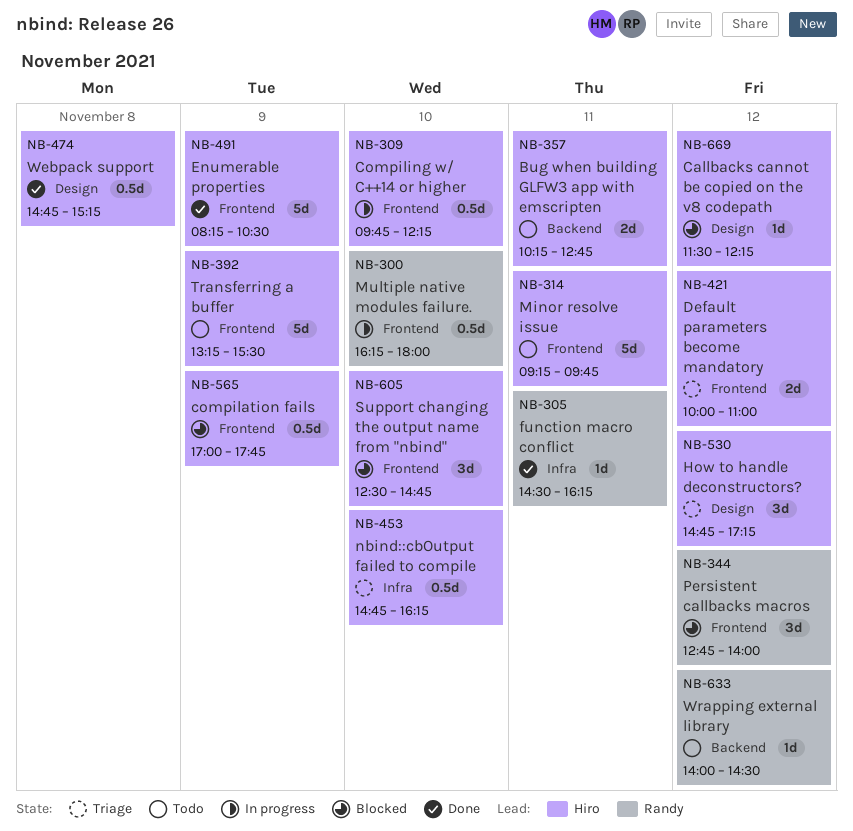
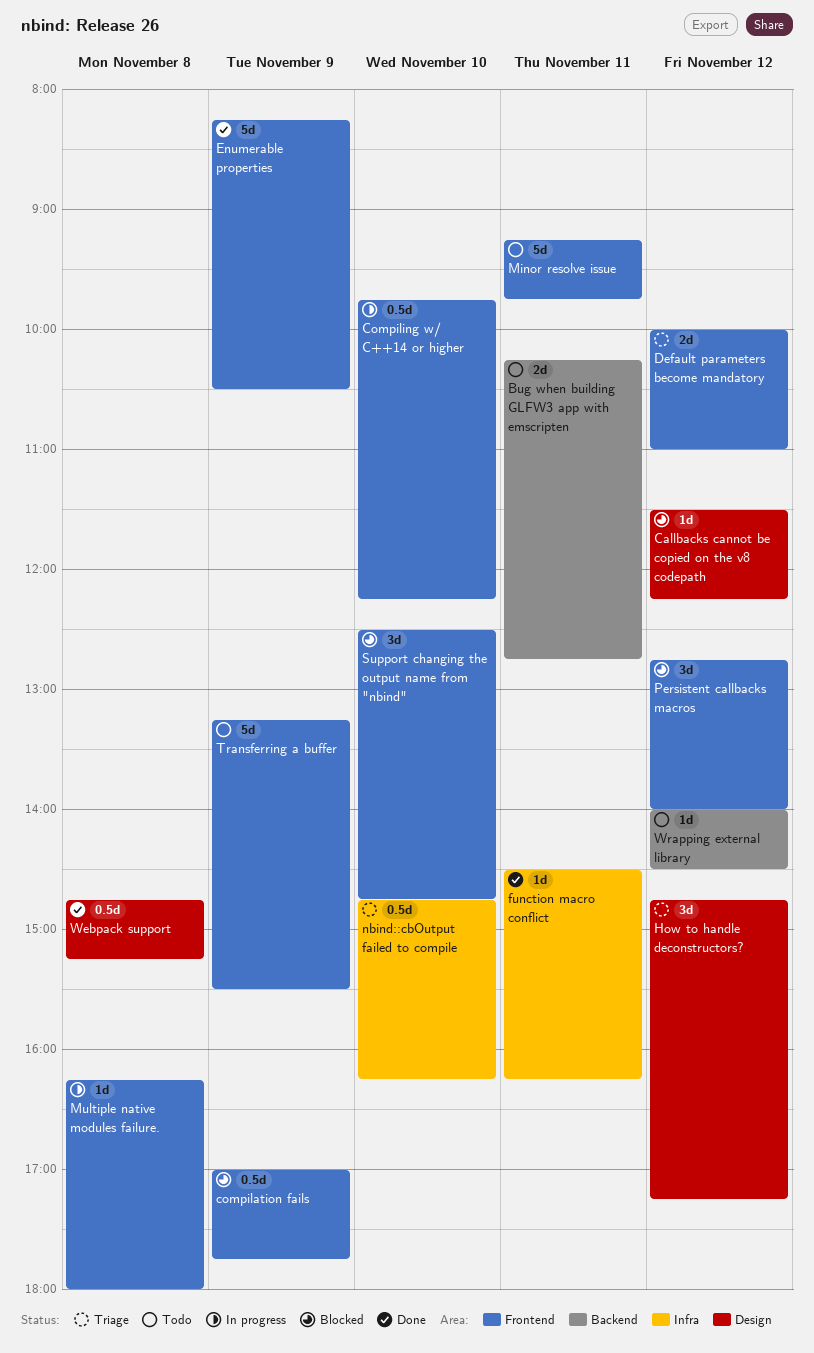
Multiple native modules failure., estimate: 0.5d -> 1d
Multiple native modules failure., day: Nov 10 -> Nov 8

